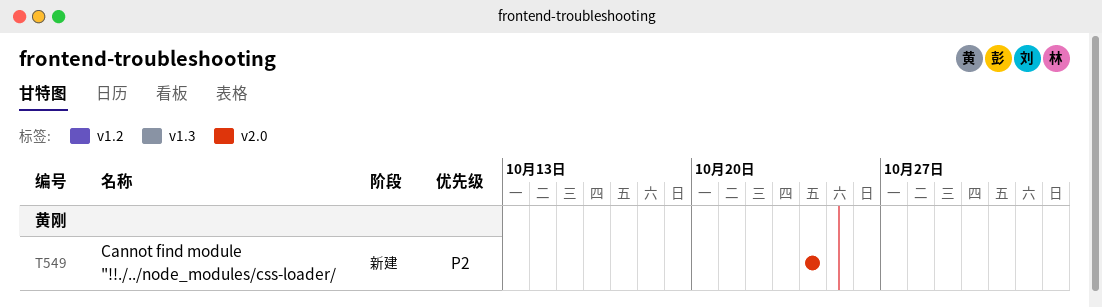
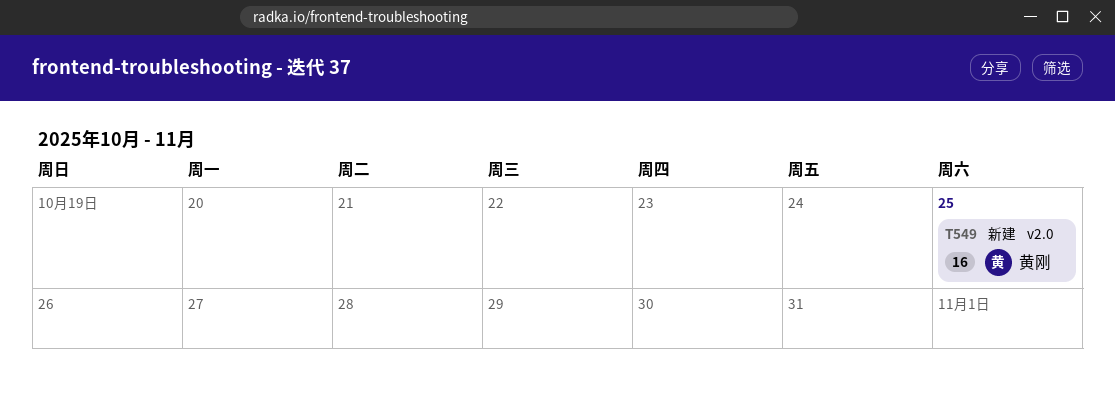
T549, due: Oct 24 -> Oct 25

